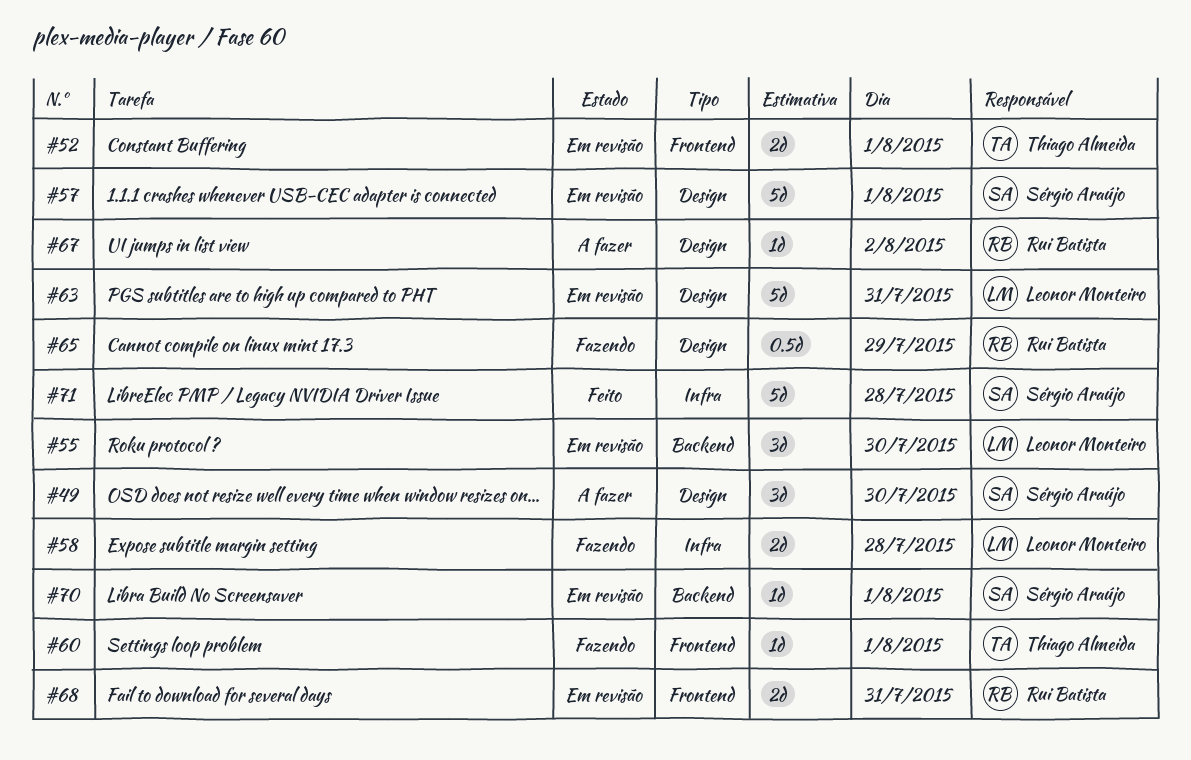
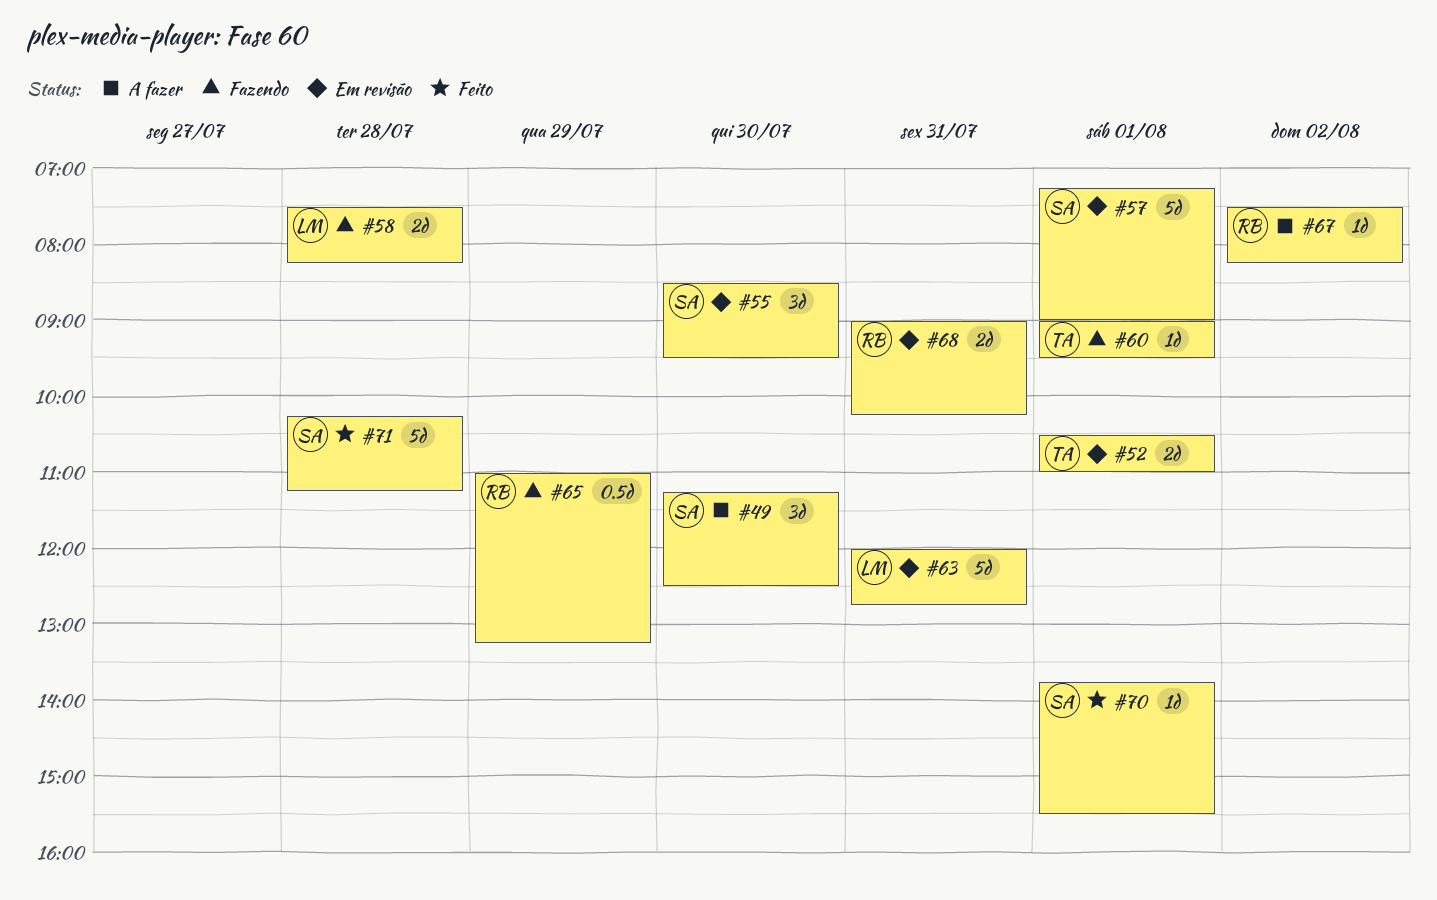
#55, owner: Leonor Monteiro -> Sérgio Araújo
#70, status: Em revisão -> Feito

